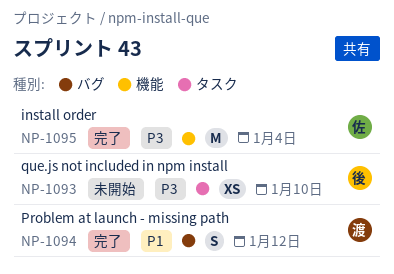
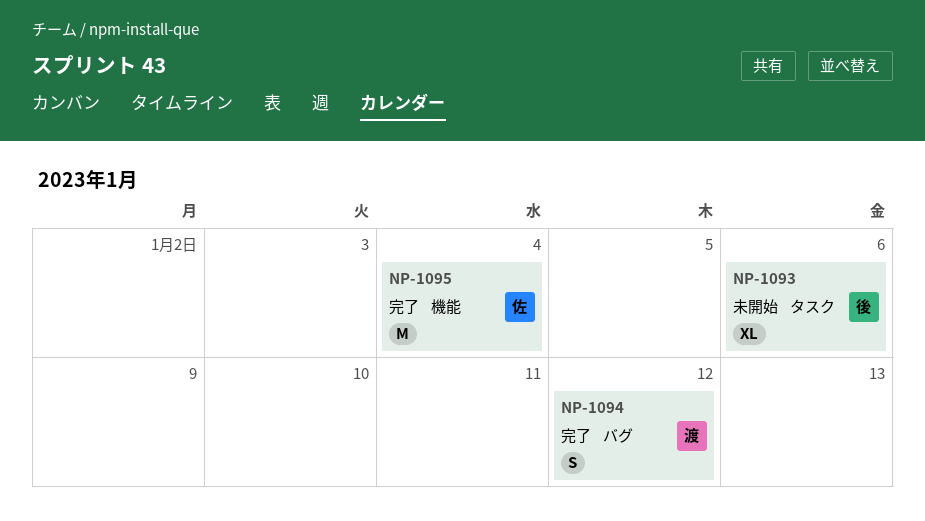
NP-1093, estimate: XS -> XL
NP-1093, due: Jan 10 -> Jan 6

